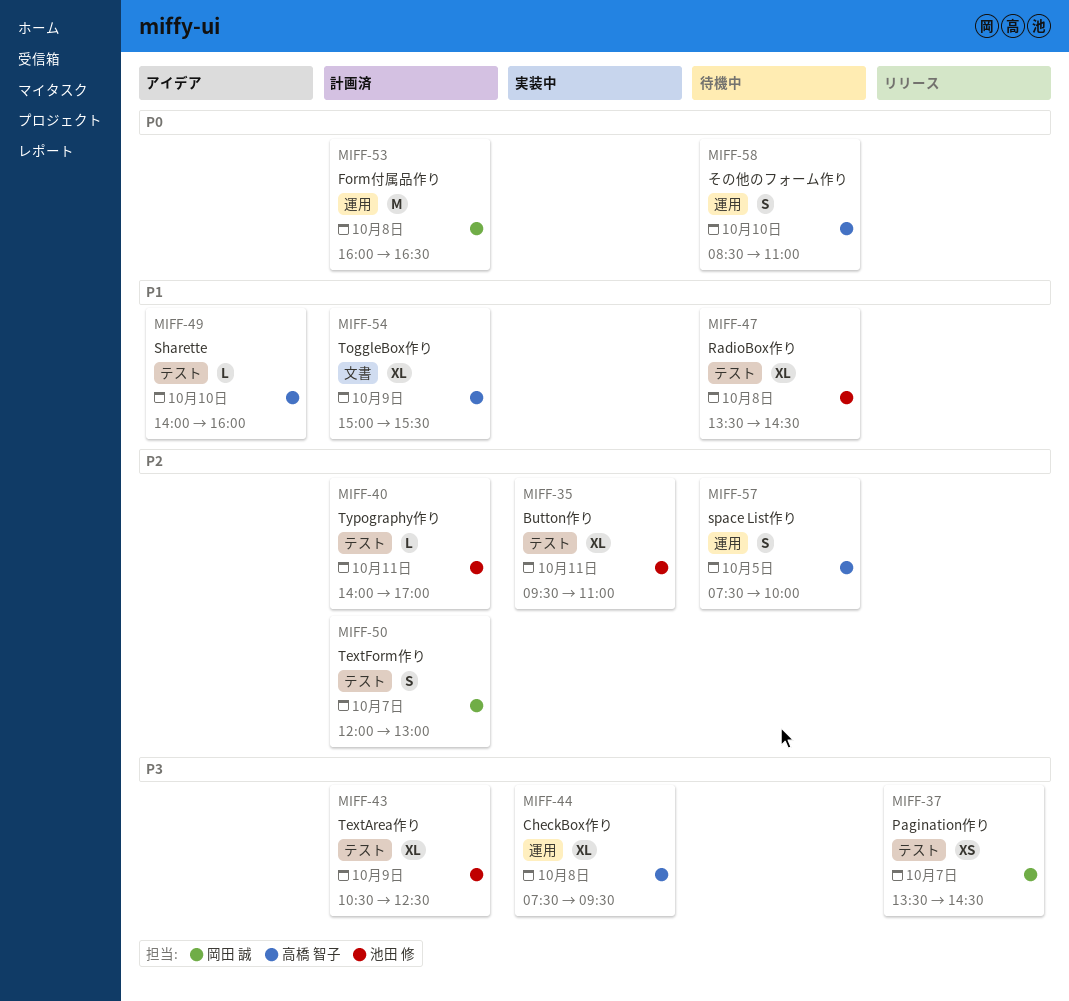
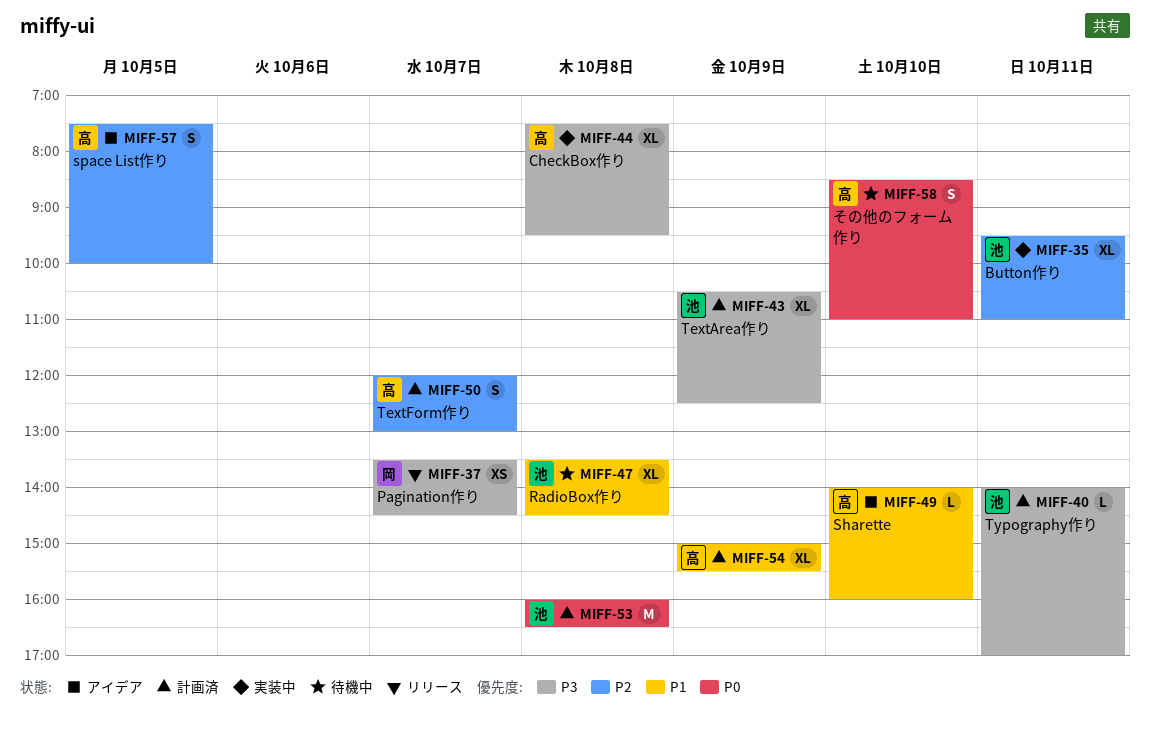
MIFF-40, priority: P2 -> P3
MIFF-50, owner: 岡田 誠 -> 高橋 智子
MIFF-53, owner: 岡田 誠 -> 池田 修
MIFF-57, status: 待機中 -> アイデア

